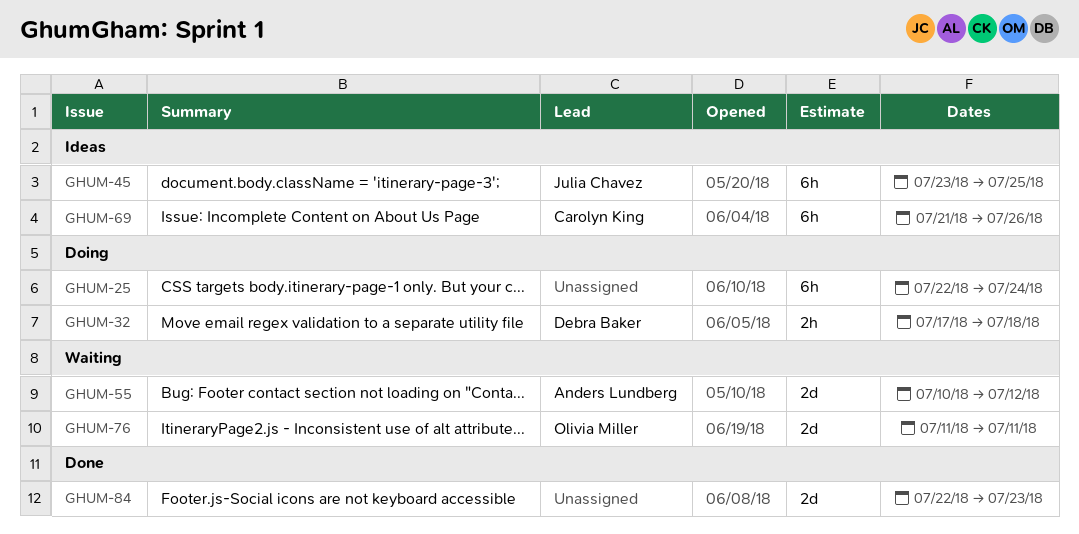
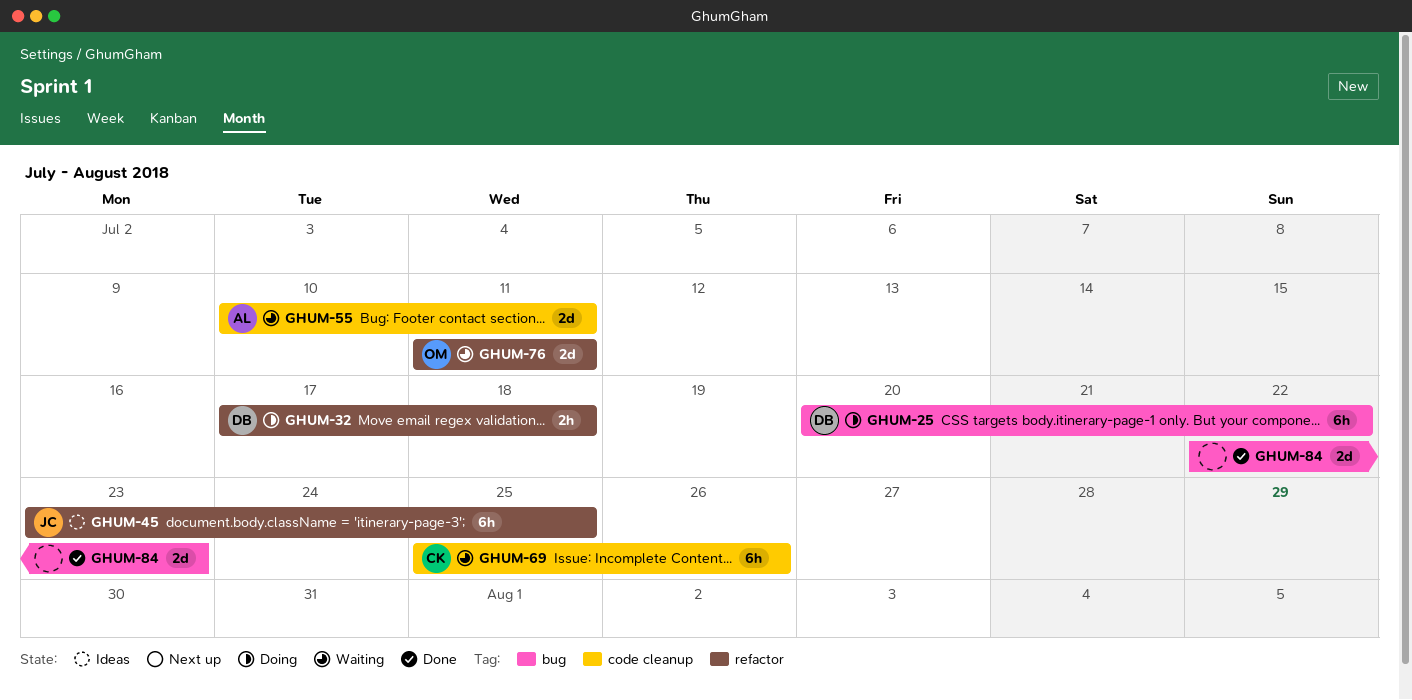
GHUM-25, owner: none -> Debra Baker
GHUM-25, start: Jul 22 -> Jul 20
GHUM-25, due: Jul 24 -> Jul 22
GHUM-55, due: Jul 12 -> Jul 11
GHUM-69, status: Ideas -> Waiting
GHUM-69, start: Jul 21 -> Jul 25

